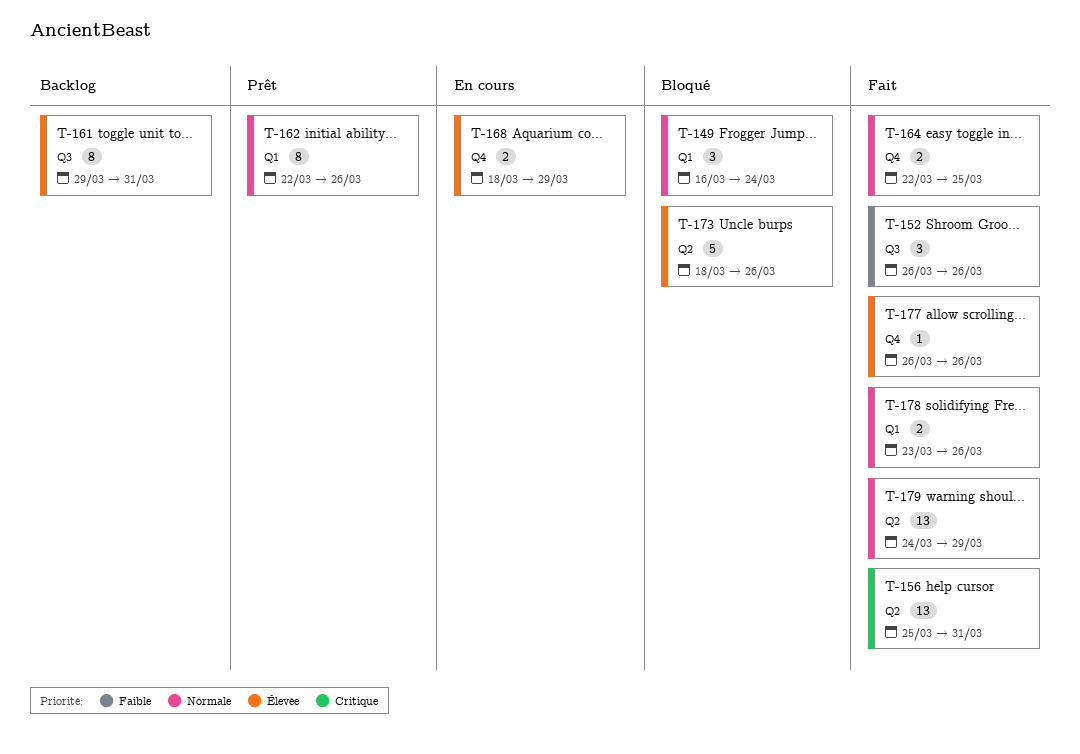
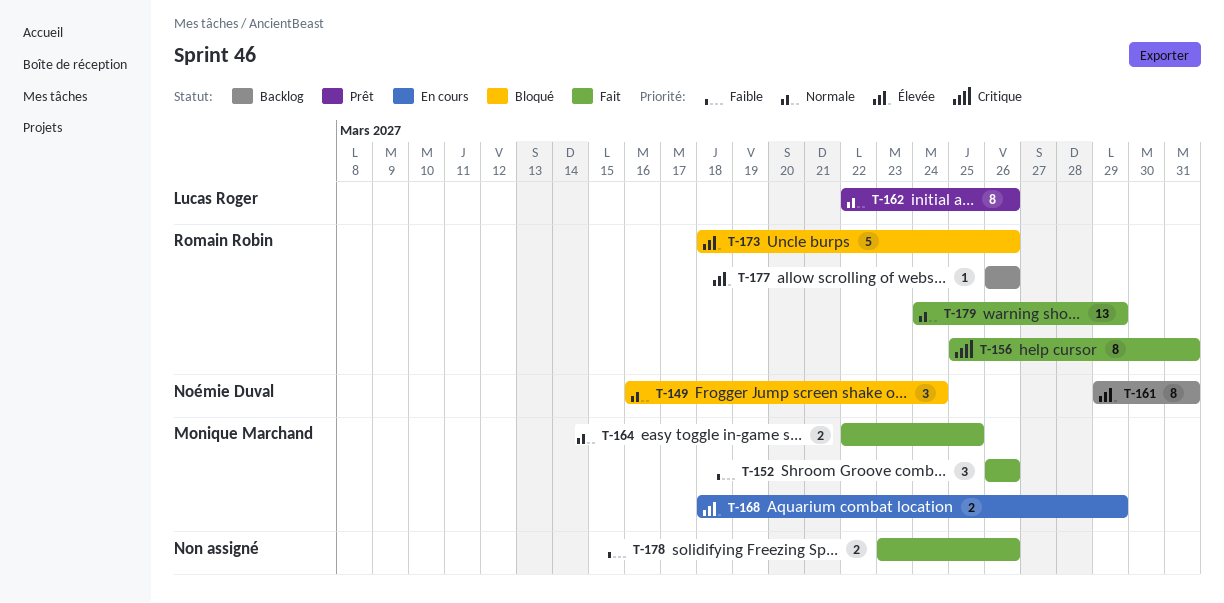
T-156, estimate: 13 -> 8
T-177, status: Fait -> Backlog
T-178, priority: Normale -> Faible

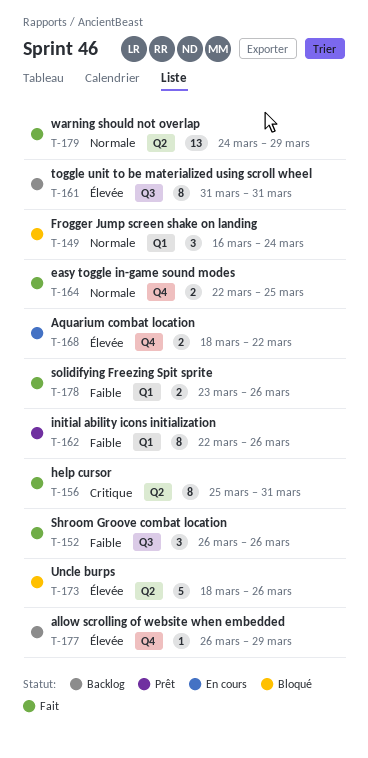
T-161, start: Mar 29 -> Mar 31
T-162, priority: Normale -> Faible
T-168, due: Mar 29 -> Mar 22
T-177, due: Mar 26 -> Mar 29

